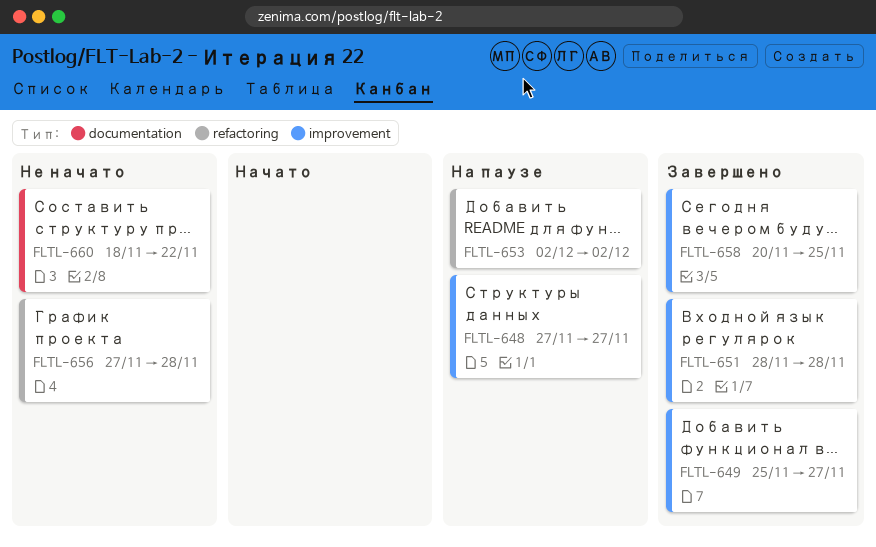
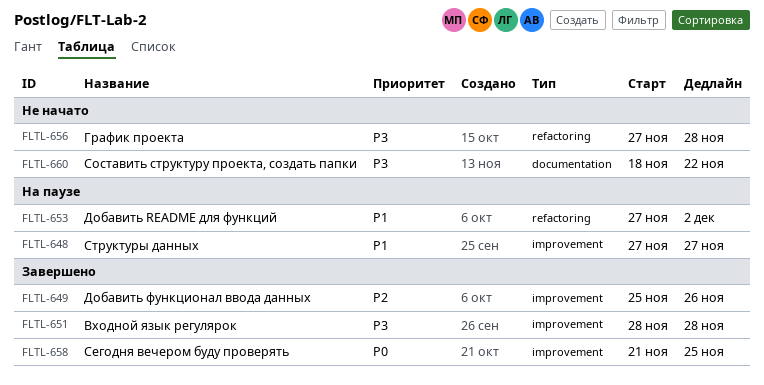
FLTL-649, due: Nov 27 -> Nov 26
FLTL-653, start: Dec 2 -> Nov 27
FLTL-658, start: Nov 20 -> Nov 21

